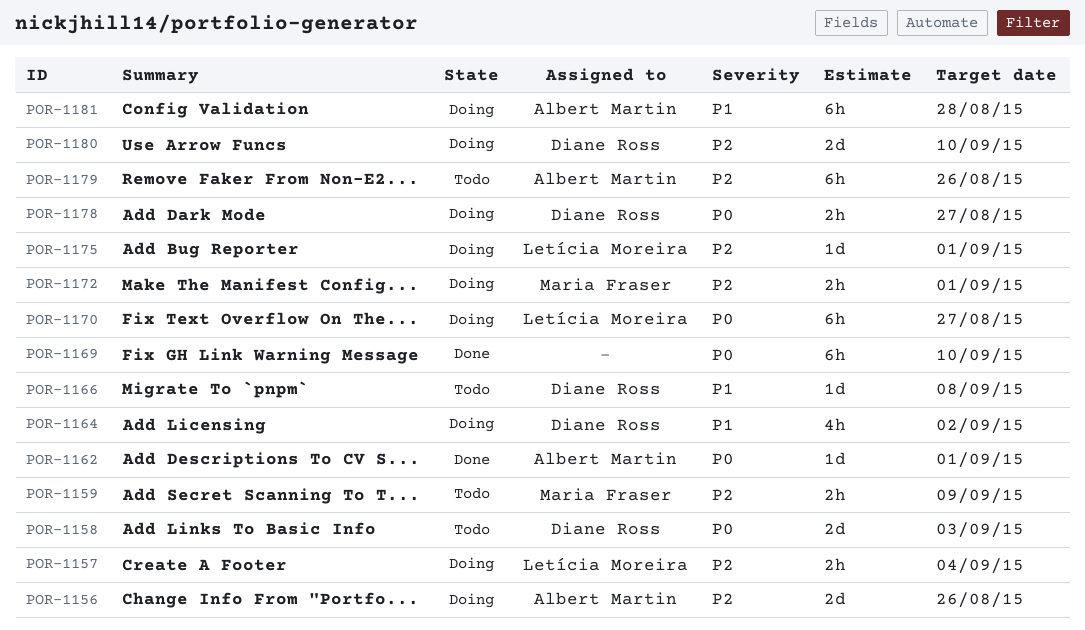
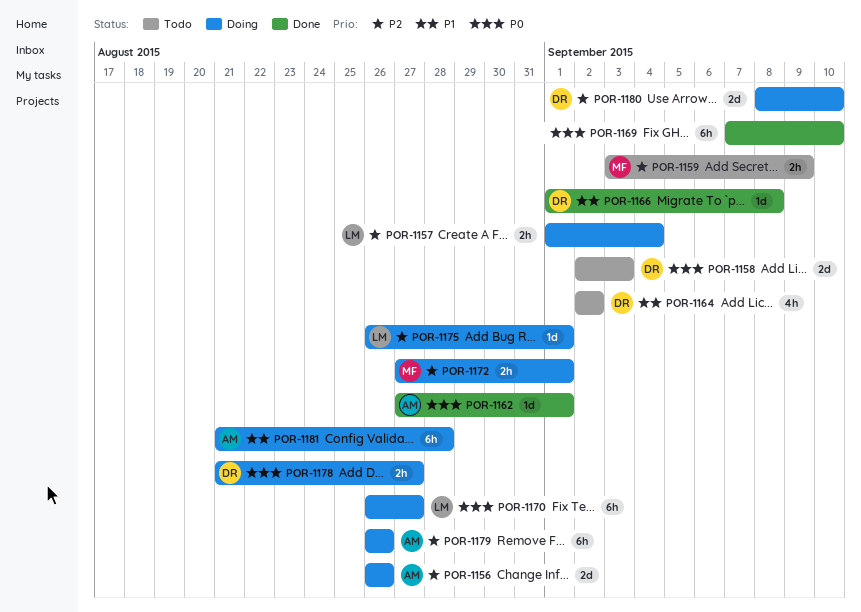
POR-1164, status: Doing -> Todo
POR-1166, status: Todo -> Done
POR-1179, status: Todo -> Doing

